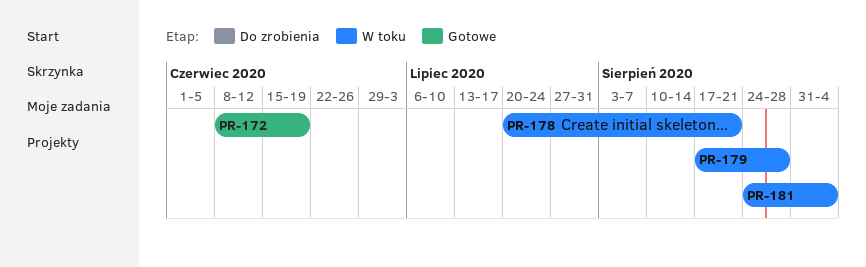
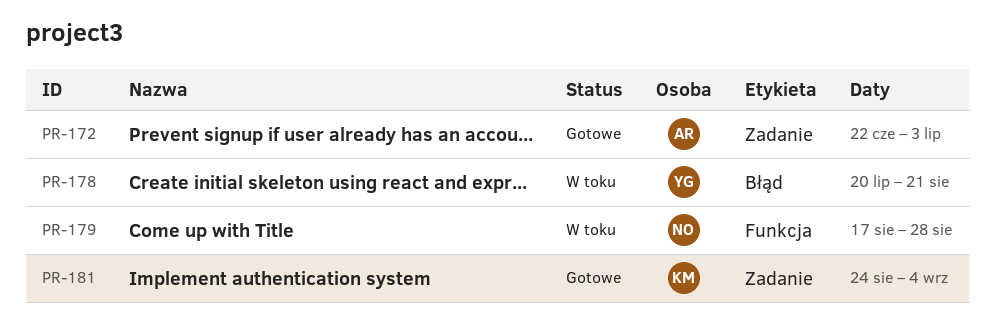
PR-172, start: Jun 8 -> Jun 22
PR-172, due: Jun 19 -> Jul 3
PR-181, status: W toku -> Gotowe

